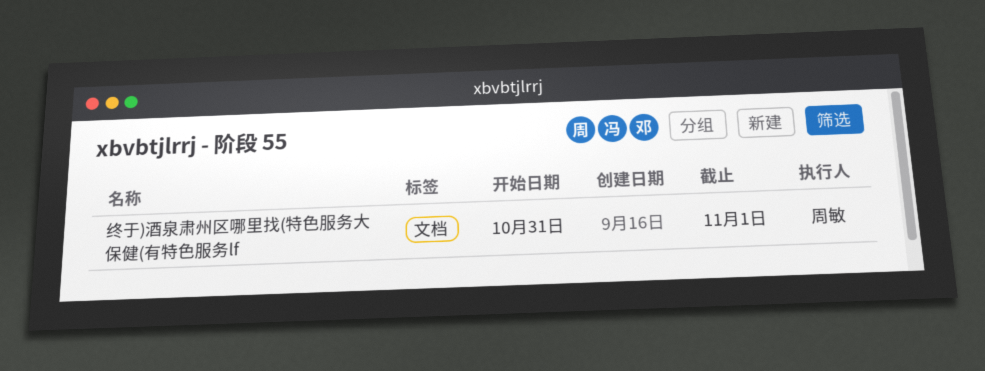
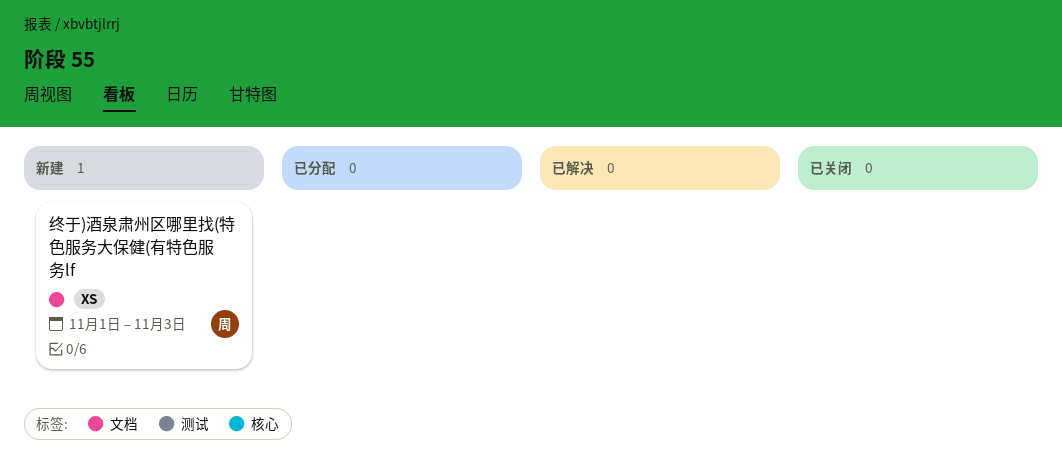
终于)酒泉肃州区哪里找(特色服务大保健(有特色服务lf, start: Oct 31 -> Nov 1
终于)酒泉肃州区哪里找(特色服务大保健(有特色服务lf, due: Nov 1 -> Nov 3

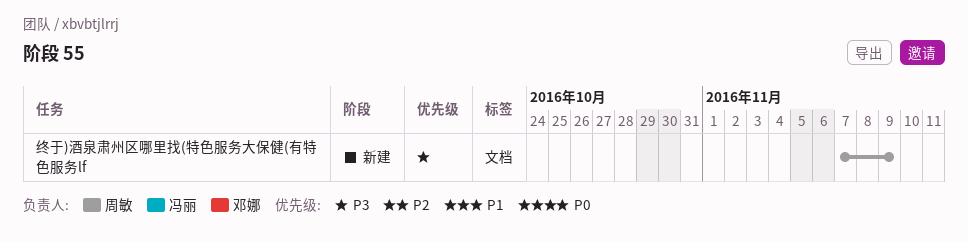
终于)酒泉肃州区哪里找(特色服务大保健(有特色服务lf, start: Nov 1 -> Nov 7
终于)酒泉肃州区哪里找(特色服务大保健(有特色服务lf, due: Nov 3 -> Nov 9

